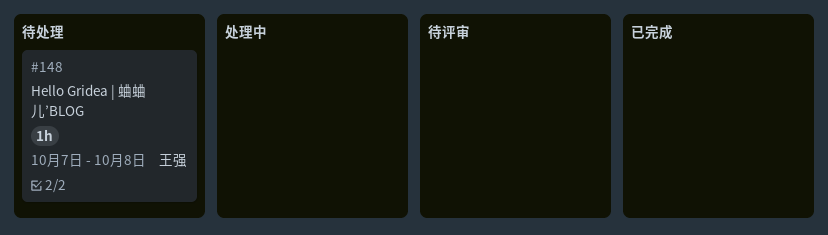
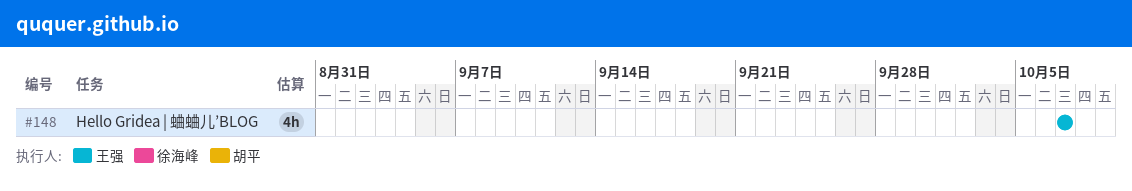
#148, estimate: 1h -> 4h
#148, due: Oct 8 -> Oct 7

